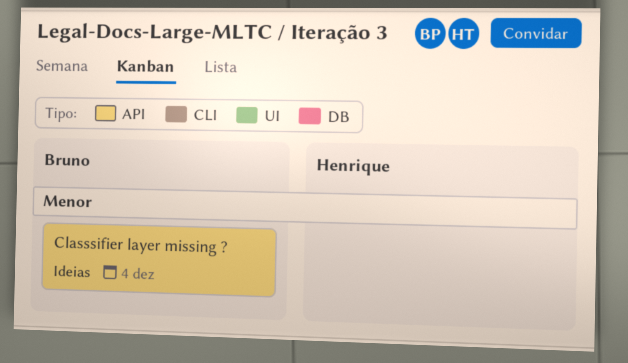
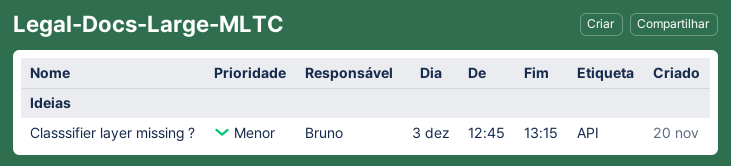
Classsifier layer missing ?, day: Dec 4 -> Dec 3

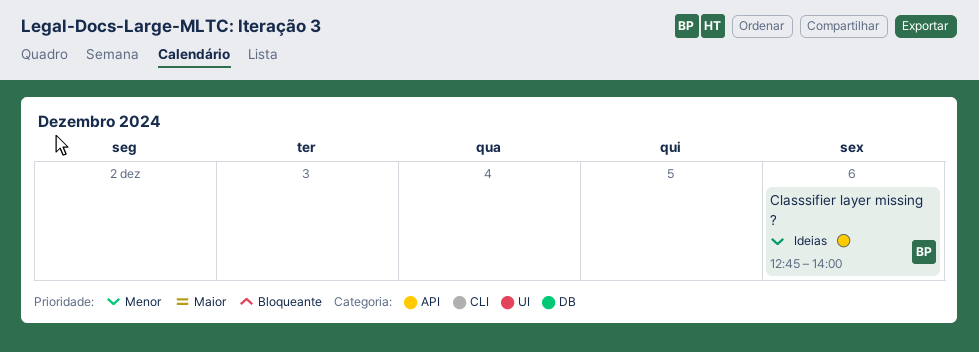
Classsifier layer missing ?, day: Dec 3 -> Dec 6
Classsifier layer missing ?, ends: 13:15 -> 14:00

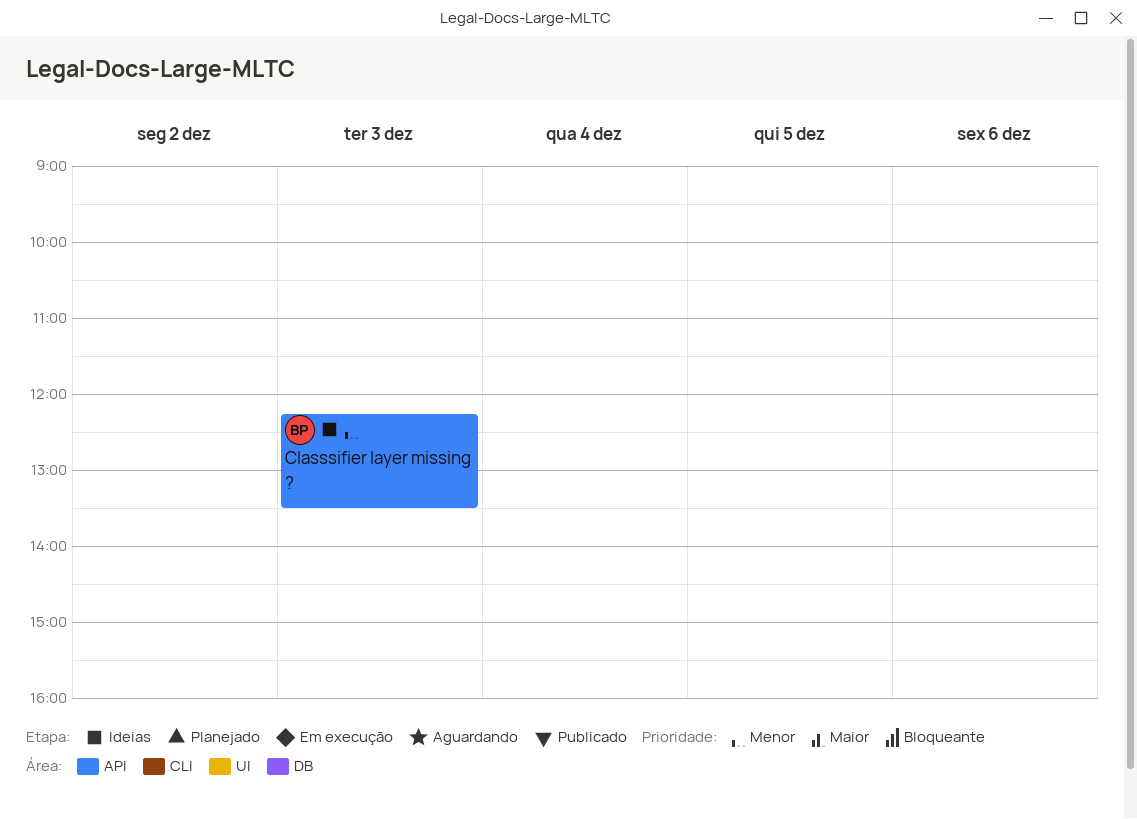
Classsifier layer missing ?, day: Dec 6 -> Dec 3
Classsifier layer missing ?, begins: 12:45 -> 12:15
Classsifier layer missing ?, ends: 14:00 -> 13:30

